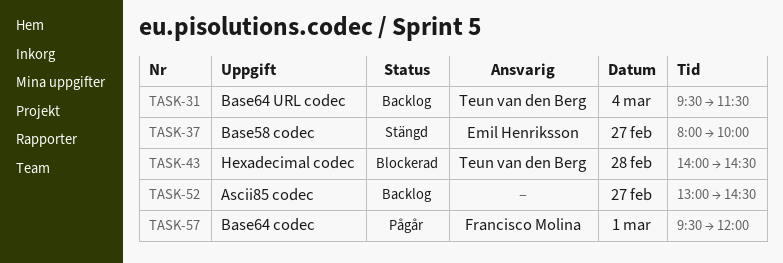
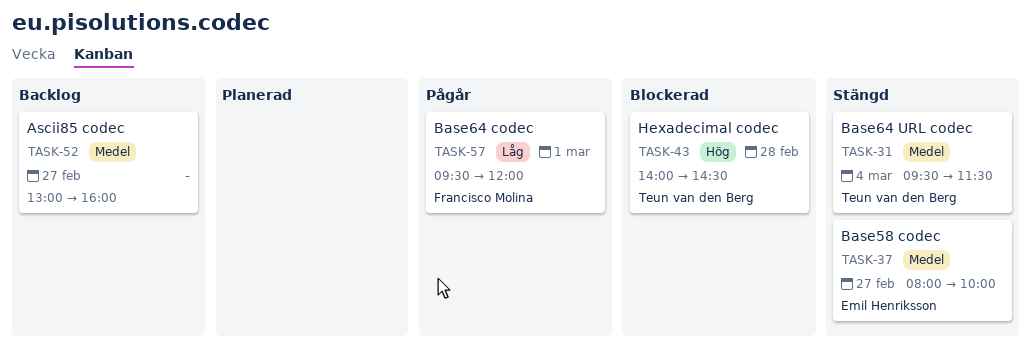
TASK-31, status: Backlog -> Stängd
TASK-52, ends: 14:30 -> 16:00

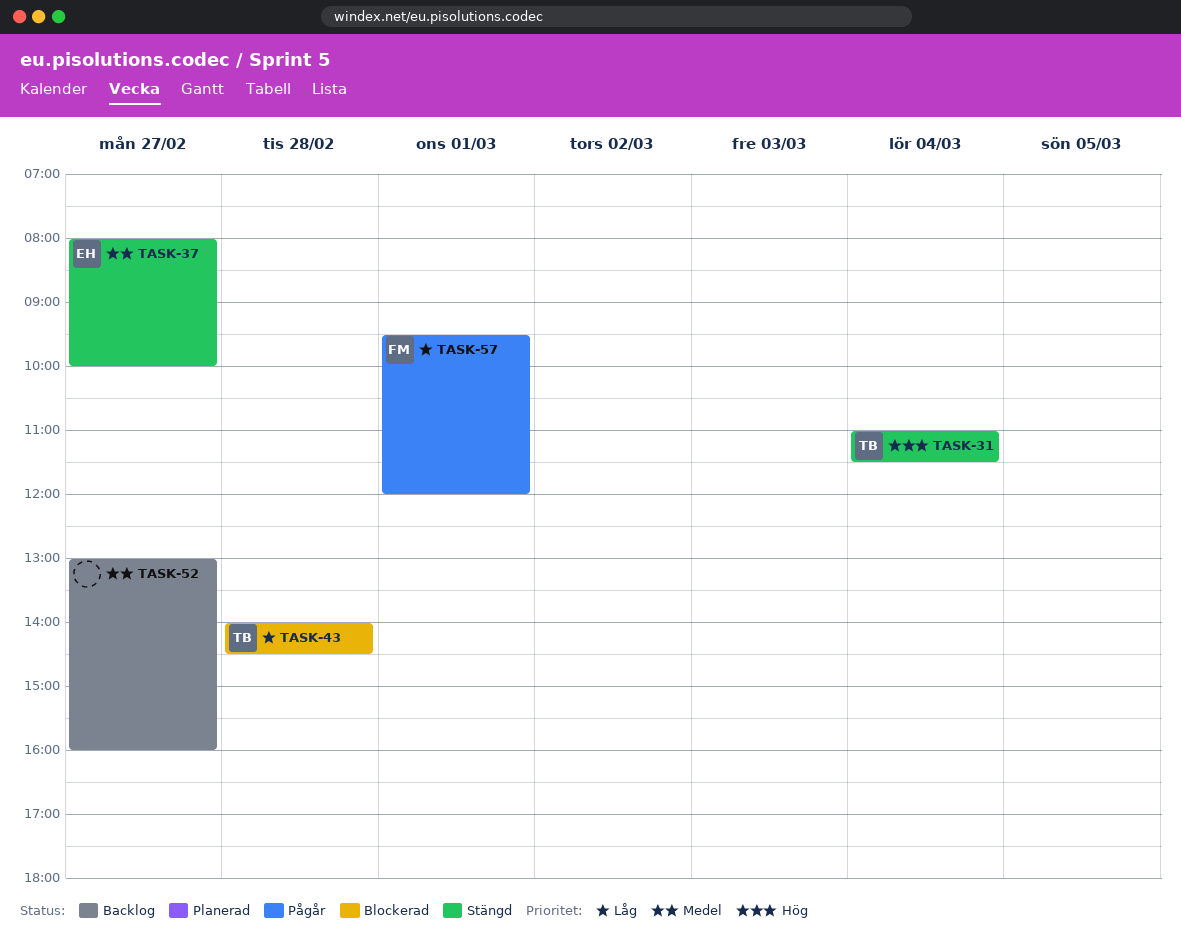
TASK-31, priority: Medel -> Hög
TASK-31, begins: 09:30 -> 11:00
TASK-43, priority: Hög -> Låg

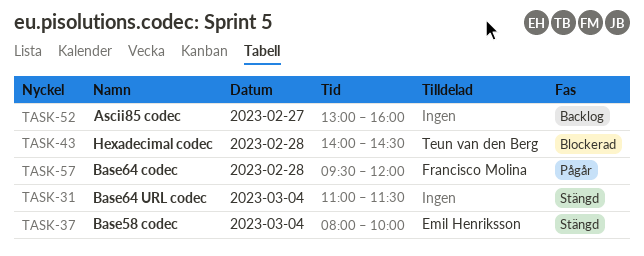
TASK-31, owner: Teun van den Berg -> none
TASK-37, day: Feb 27 -> Mar 4
TASK-57, day: Mar 1 -> Feb 28

